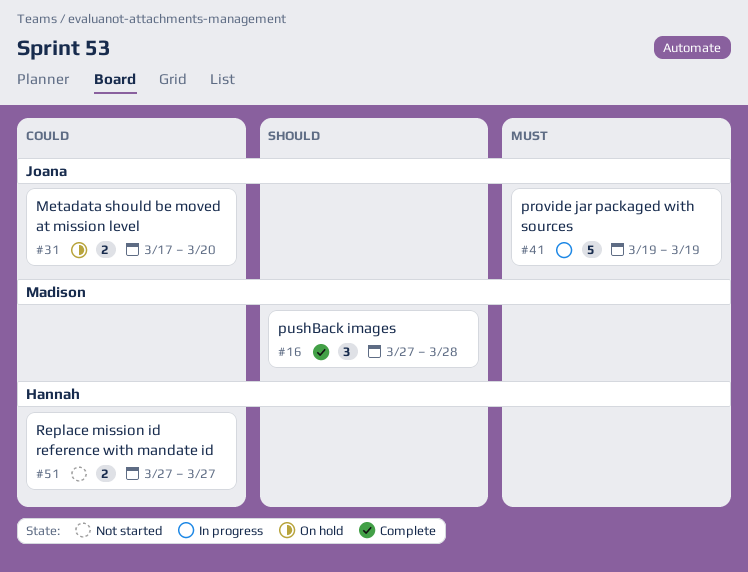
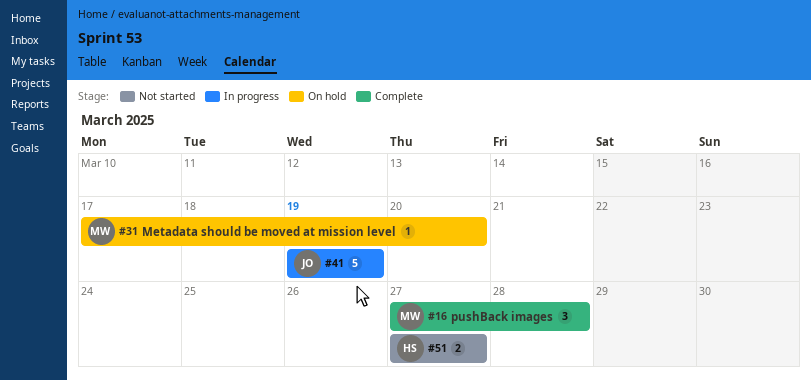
#31, owner: Joana -> Madison
#31, estimate: 2 -> 1

